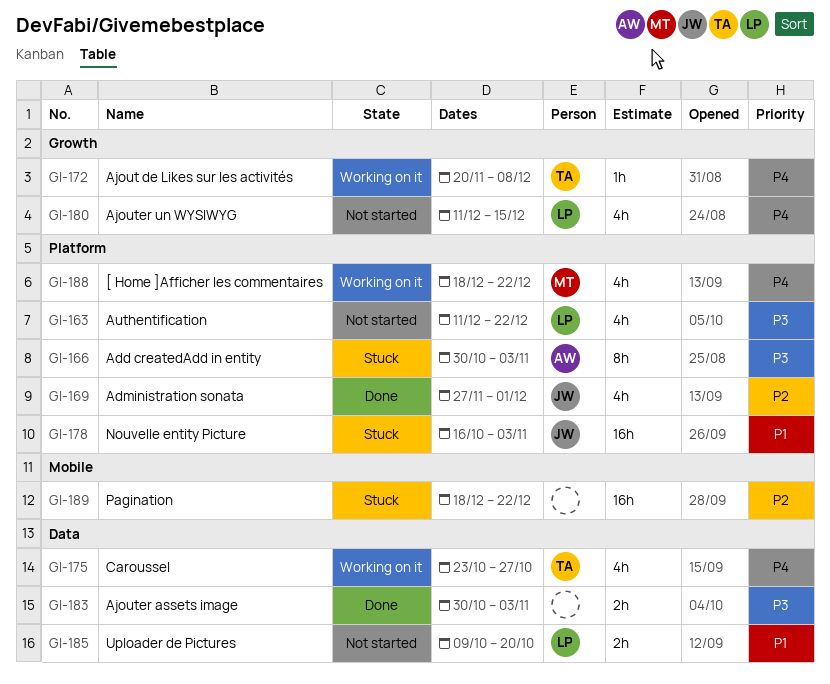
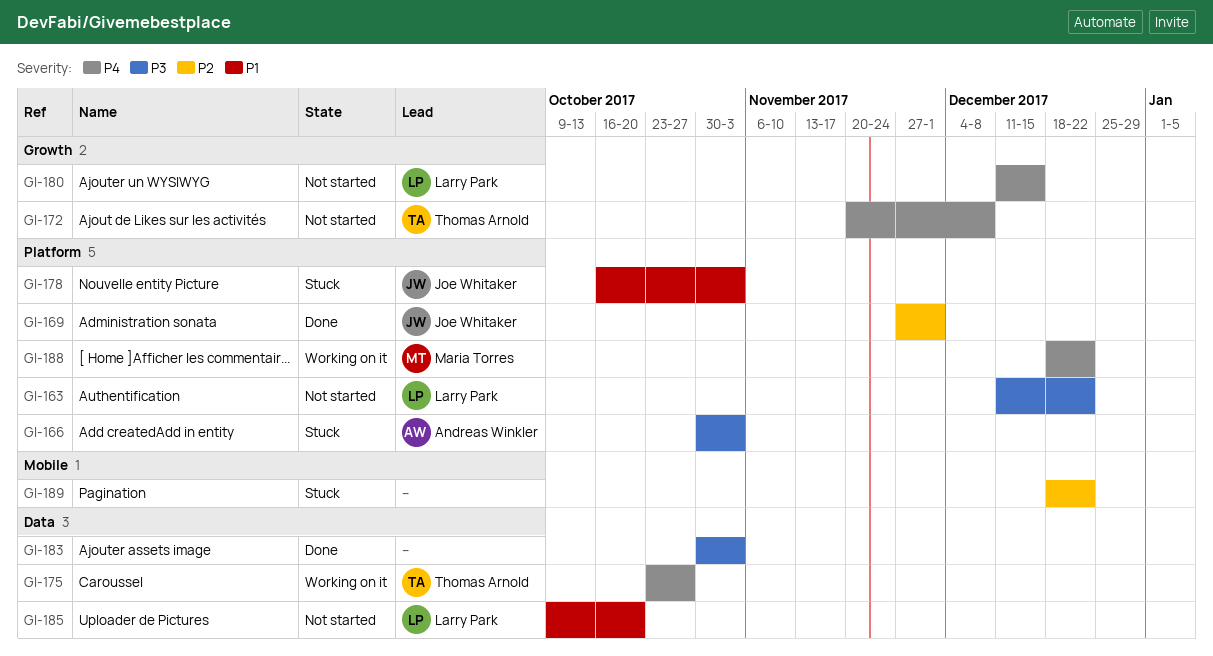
GI-172, status: Working on it -> Not started

